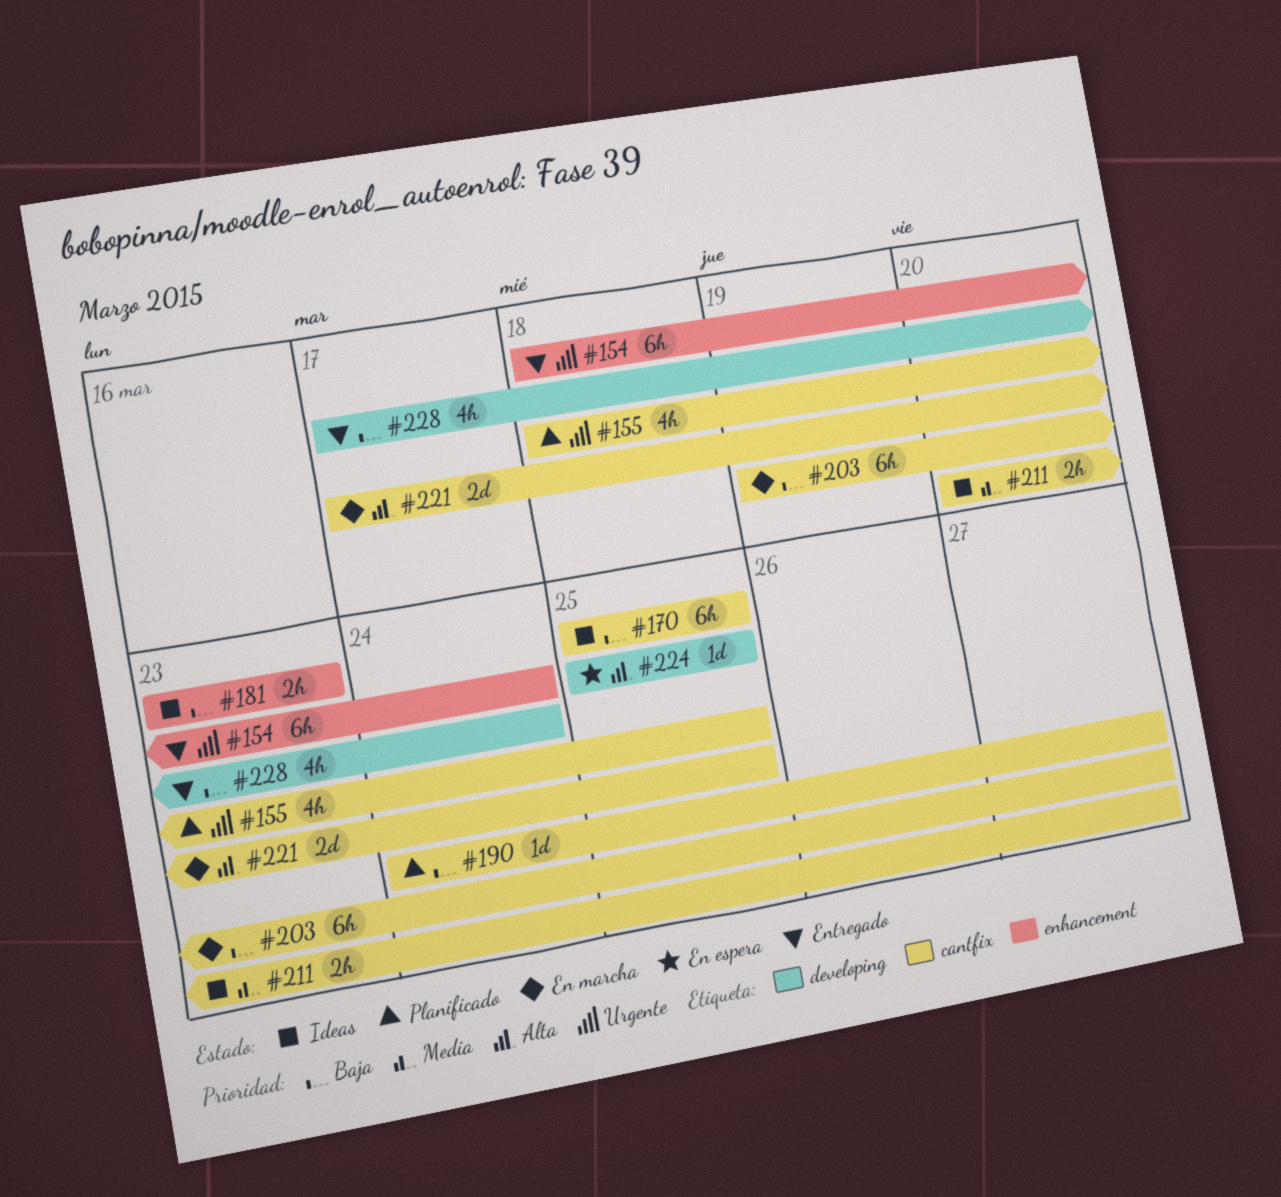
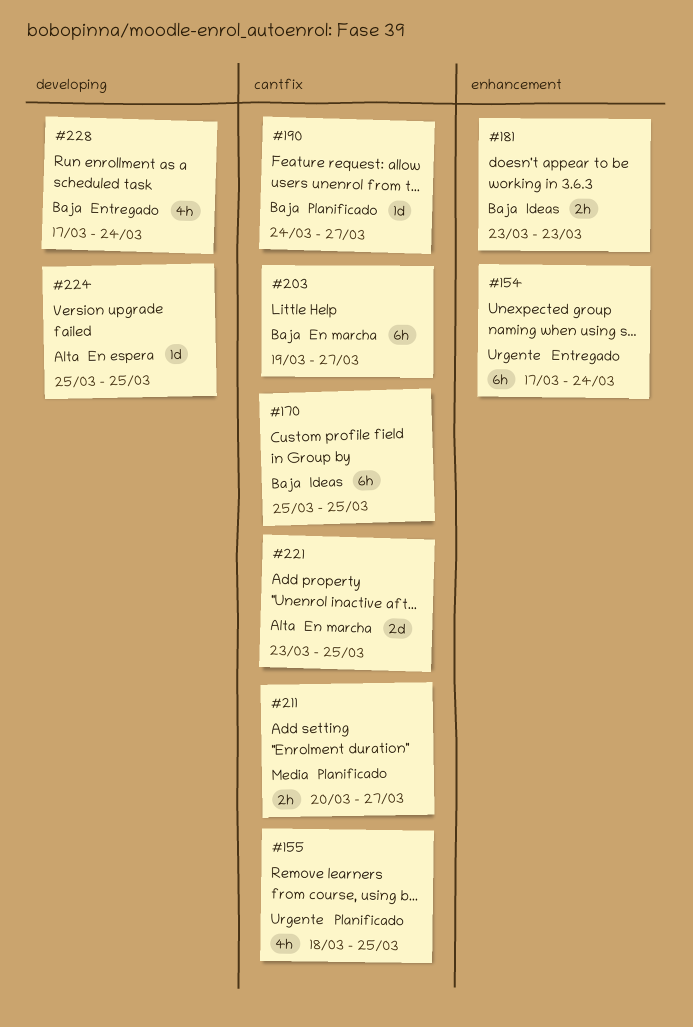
#154, start: Mar 18 -> Mar 17
#211, status: Ideas -> Planificado
#221, start: Mar 17 -> Mar 23

